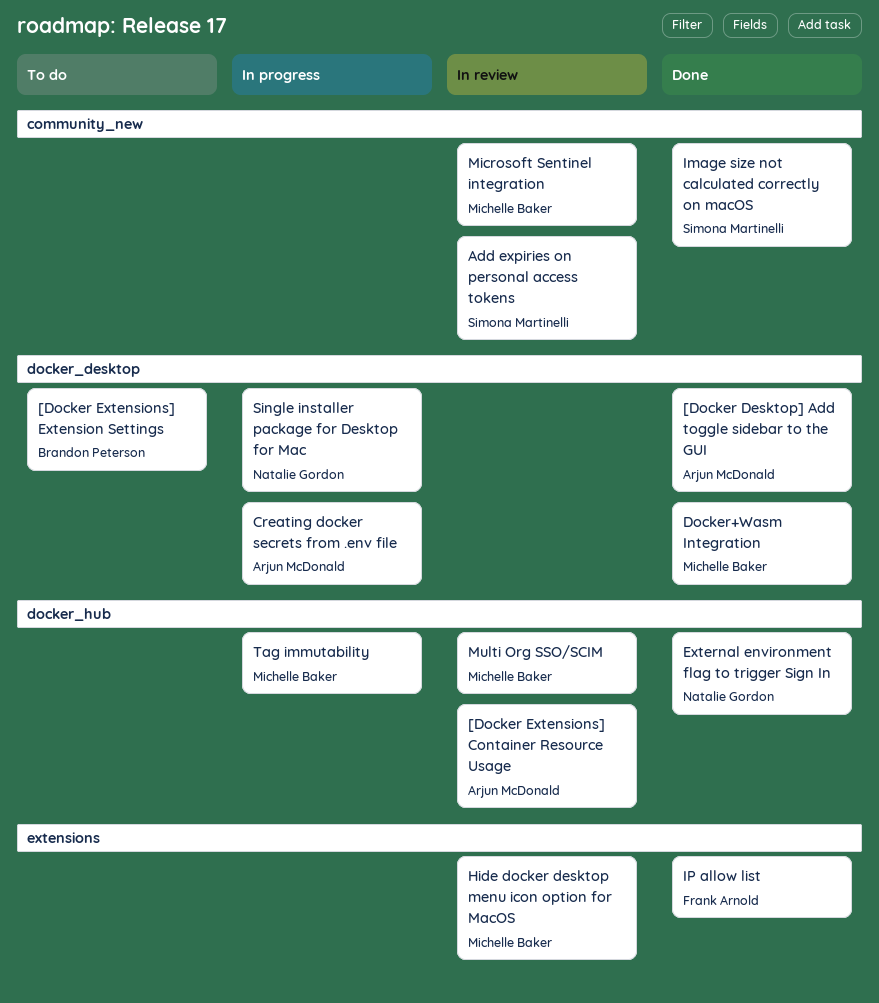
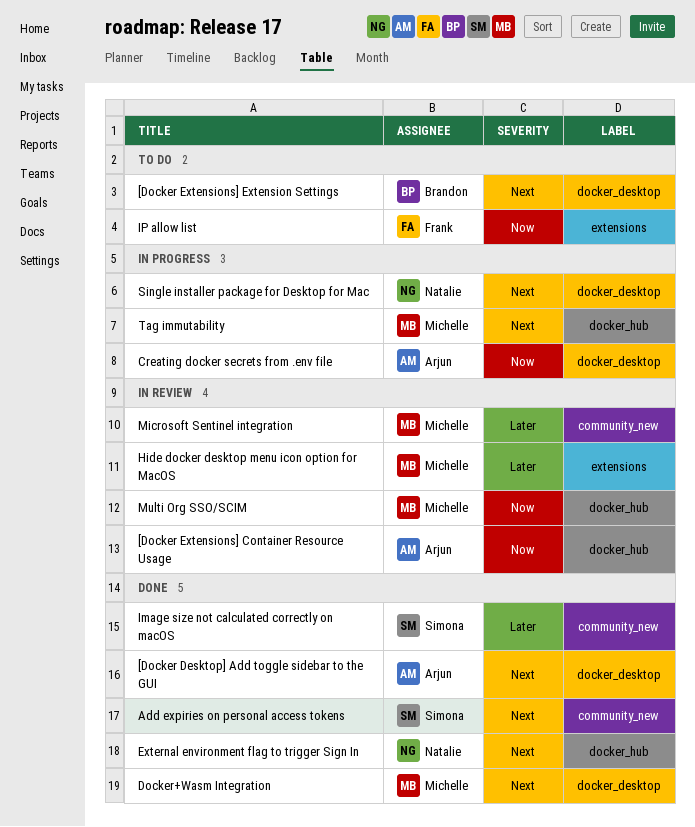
Add expiries on personal access tokens, status: In review -> Done
IP allow list, status: Done -> To do

